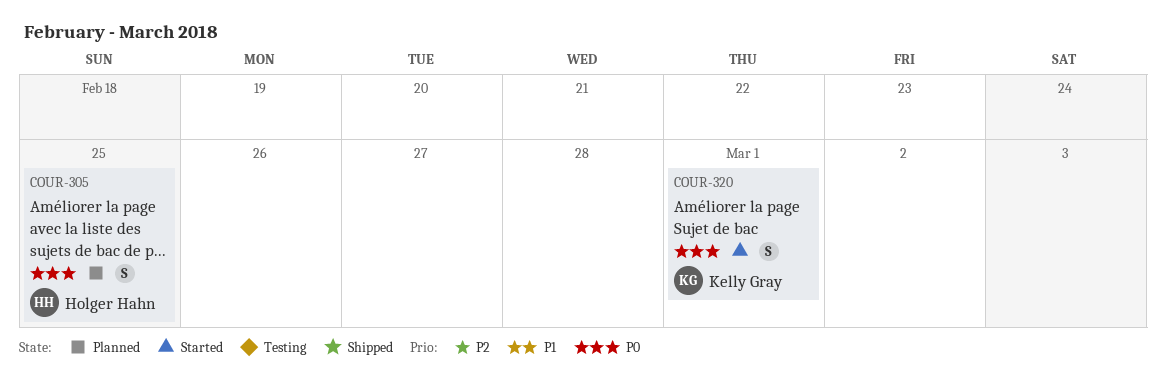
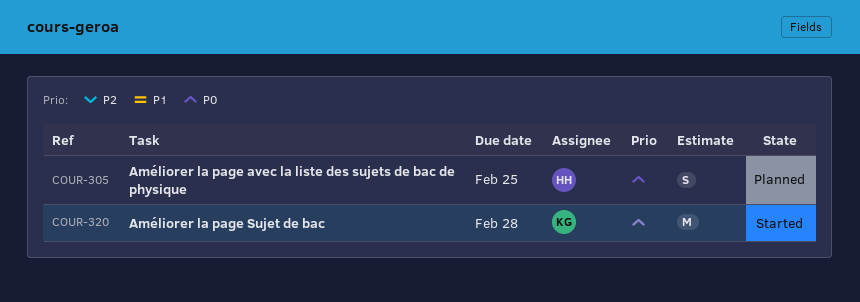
COUR-320, estimate: S -> M
COUR-320, due: Mar 1 -> Feb 28

